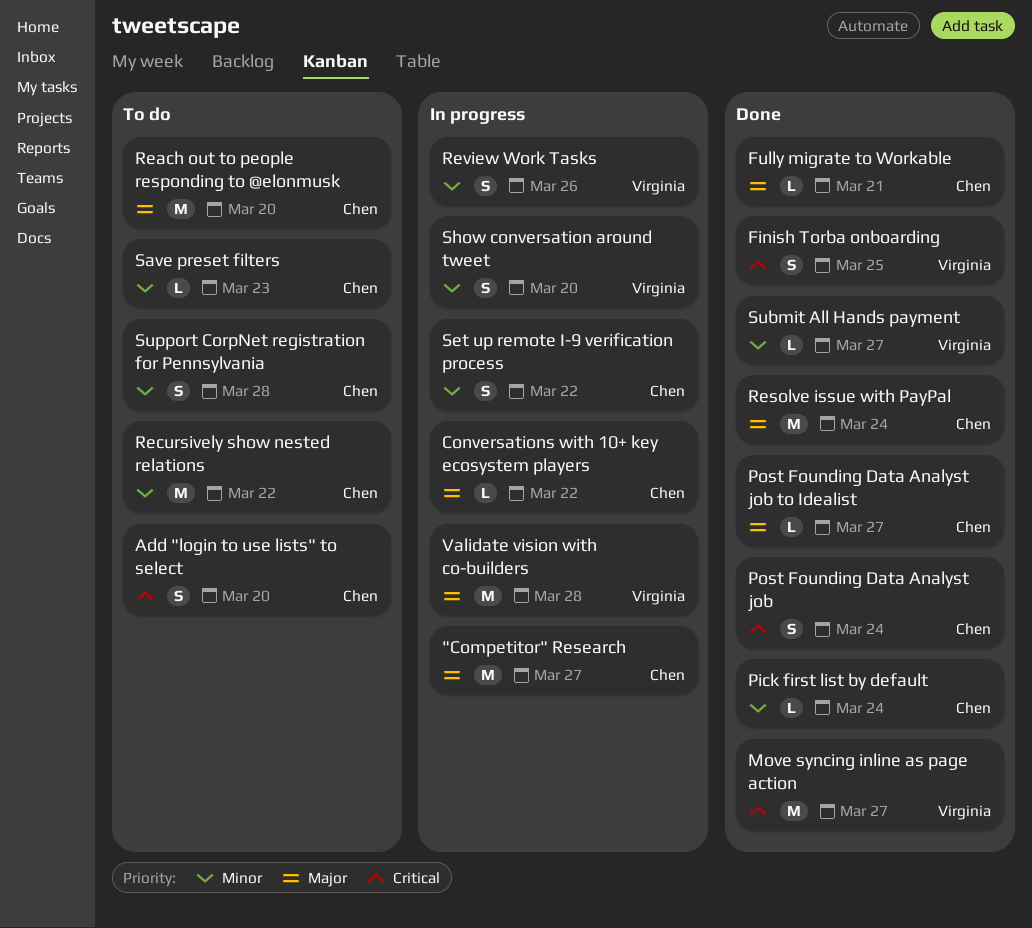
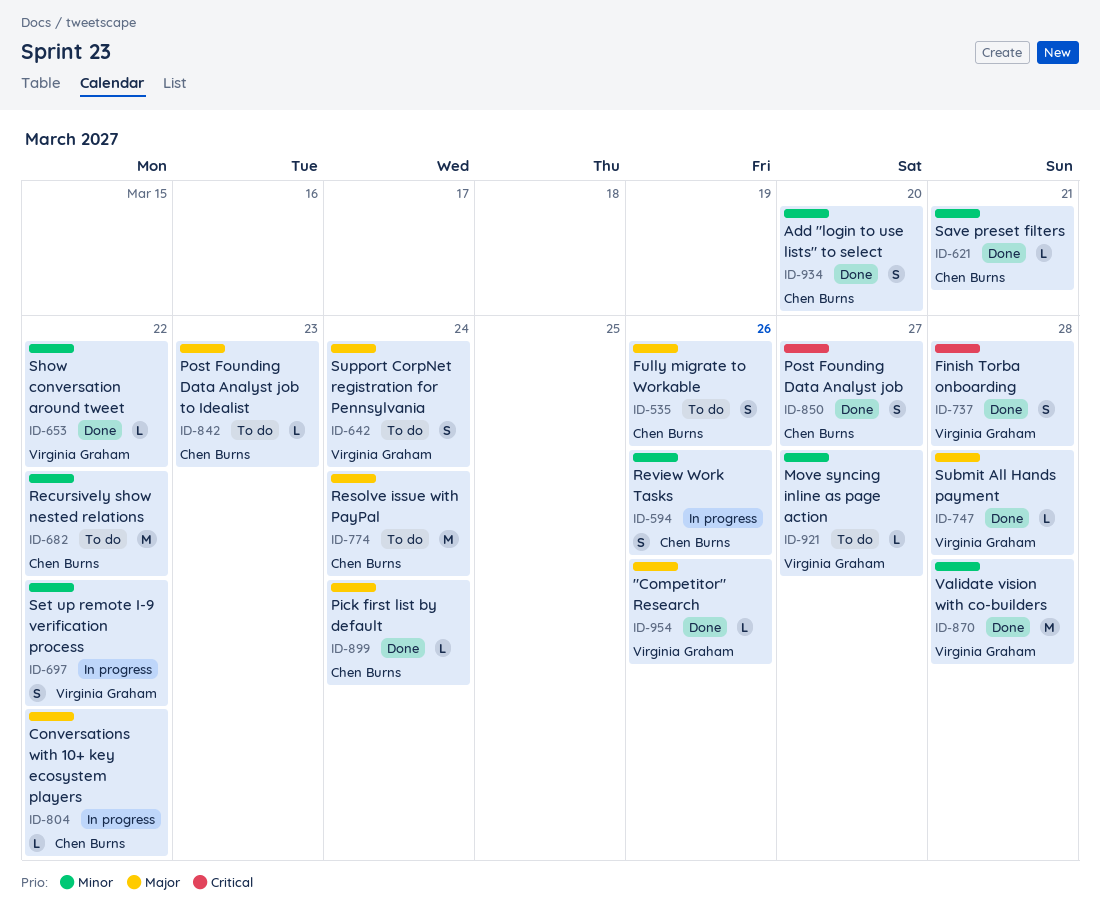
"Competitor" Research, status: In progress -> Done
"Competitor" Research, owner: Chen Burns -> Virginia Graham
"Competitor" Research, estimate: M -> L
"Competitor" Research, due: Mar 27 -> Mar 26
Add "login to use lists" to select, status: To do -> Done
Add "login to use lists" to select, priority: Critical -> Minor
Finish Torba onboarding, due: Mar 25 -> Mar 28
Fully migrate to Workable, status: Done -> To do
Fully migrate to Workable, estimate: L -> S
Fully migrate to Workable, due: Mar 21 -> Mar 26
Move syncing inline as page action, status: Done -> To do
Move syncing inline as page action, priority: Critical -> Minor
Move syncing inline as page action, estimate: M -> L
Pick first list by default, priority: Minor -> Major
Post Founding Data Analyst job, due: Mar 24 -> Mar 27
Post Founding Data Analyst job to Idealist, status: Done -> To do
Post Founding Data Analyst job to Idealist, due: Mar 27 -> Mar 23
Reach out to people responding to @elonmusk: present -> none
Resolve issue with PayPal, status: Done -> To do
Review Work Tasks, owner: Virginia Graham -> Chen Burns
Save preset filters, status: To do -> Done
Save preset filters, due: Mar 23 -> Mar 21
Set up remote I-9 verification process, owner: Chen Burns -> Virginia Graham
Show conversation around tweet, status: In progress -> Done
Show conversation around tweet, estimate: S -> L
Show conversation around tweet, due: Mar 20 -> Mar 22
Submit All Hands payment, priority: Minor -> Major
Submit All Hands payment, due: Mar 27 -> Mar 28
Support CorpNet registration for Pennsylvania, owner: Chen Burns -> Virginia Graham
Support CorpNet registration for Pennsylvania, priority: Minor -> Major
Support CorpNet registration for Pennsylvania, due: Mar 28 -> Mar 24
Validate vision with co-builders, status: In progress -> Done
Validate vision with co-builders, priority: Major -> Minor

